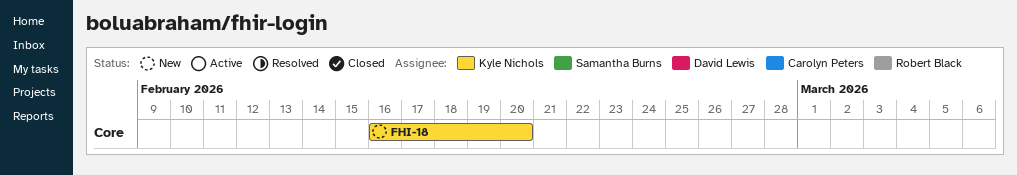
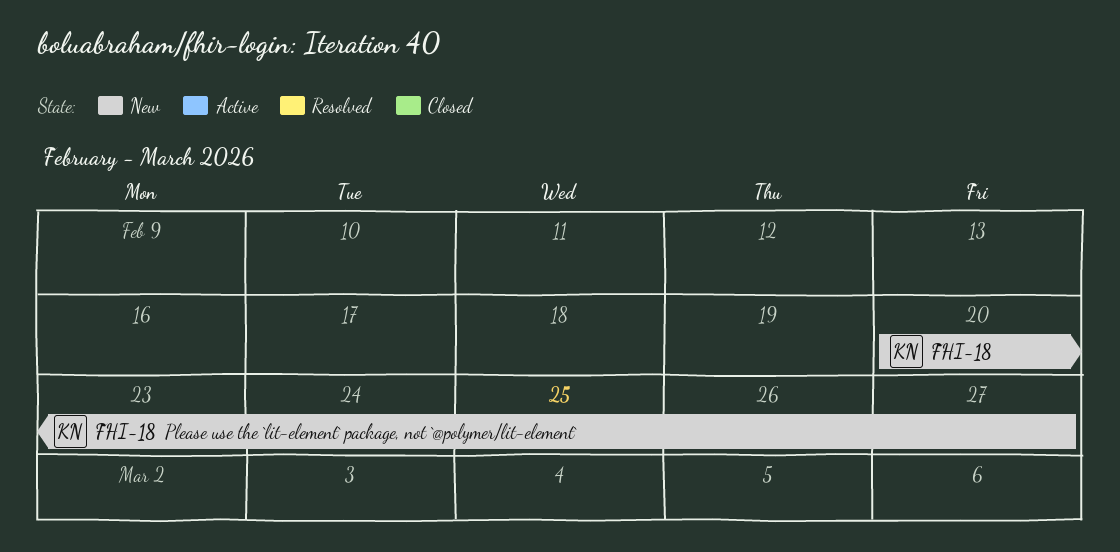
FHI-18, start: Feb 16 -> Feb 20
FHI-18, due: Feb 20 -> Feb 27

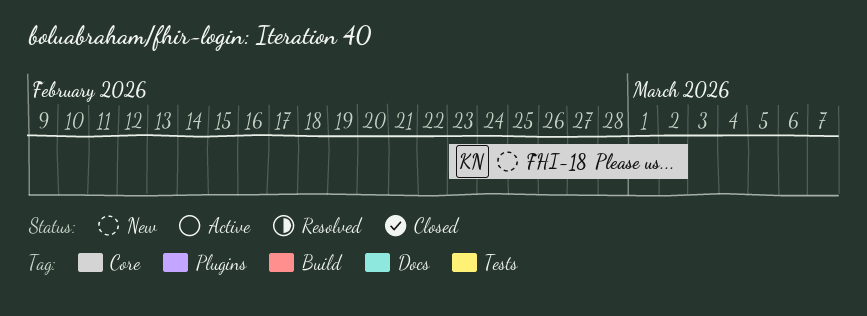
FHI-18, start: Feb 20 -> Feb 23
FHI-18, due: Feb 27 -> Mar 2

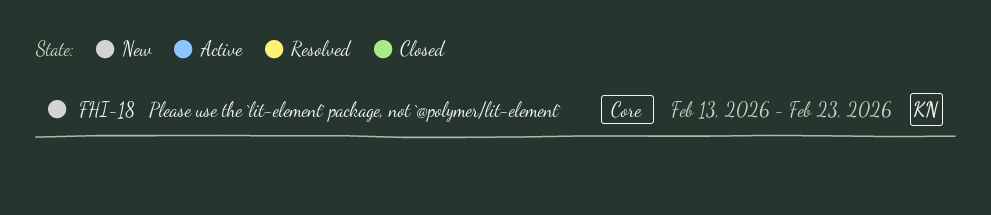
FHI-18, start: Feb 23 -> Feb 13
FHI-18, due: Mar 2 -> Feb 23

